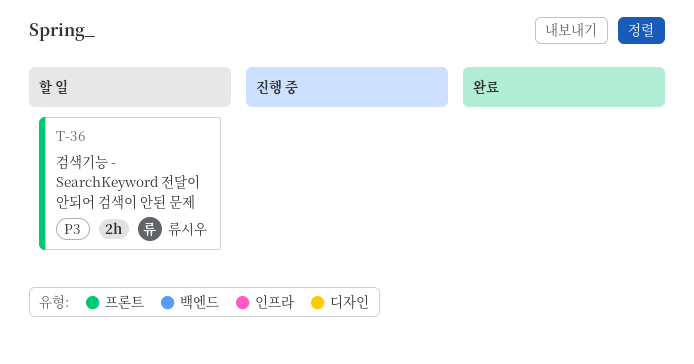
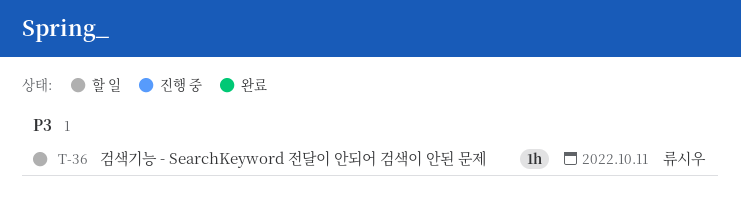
T-36, estimate: 2h -> 1h

